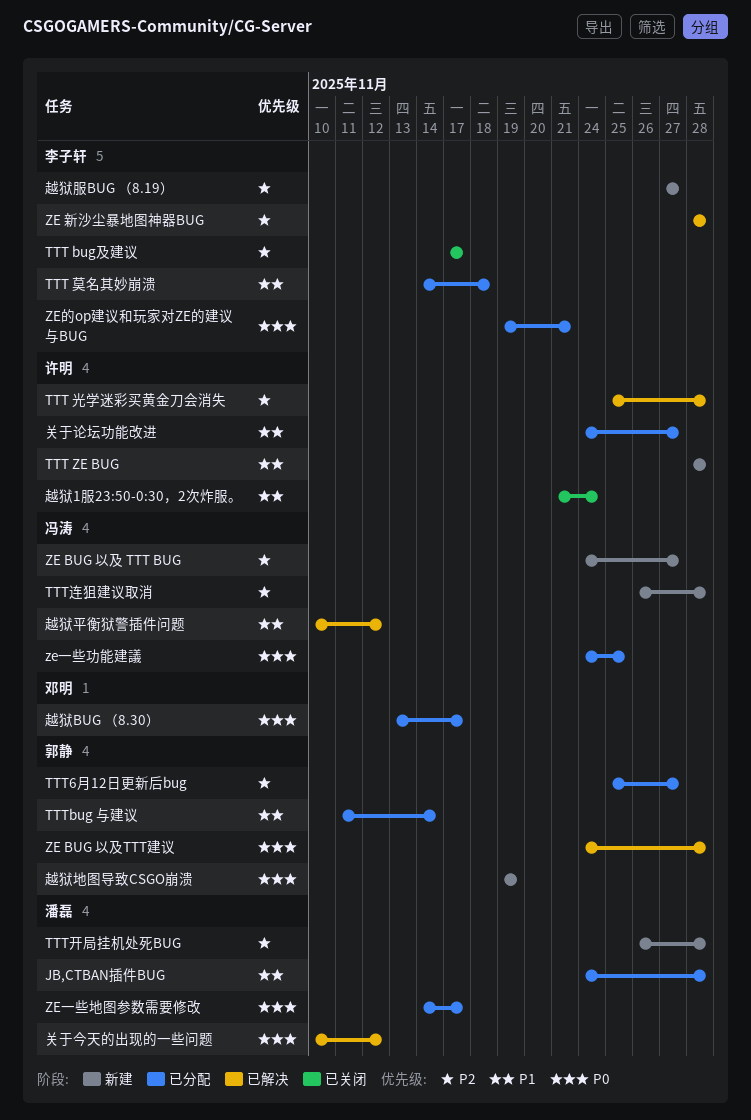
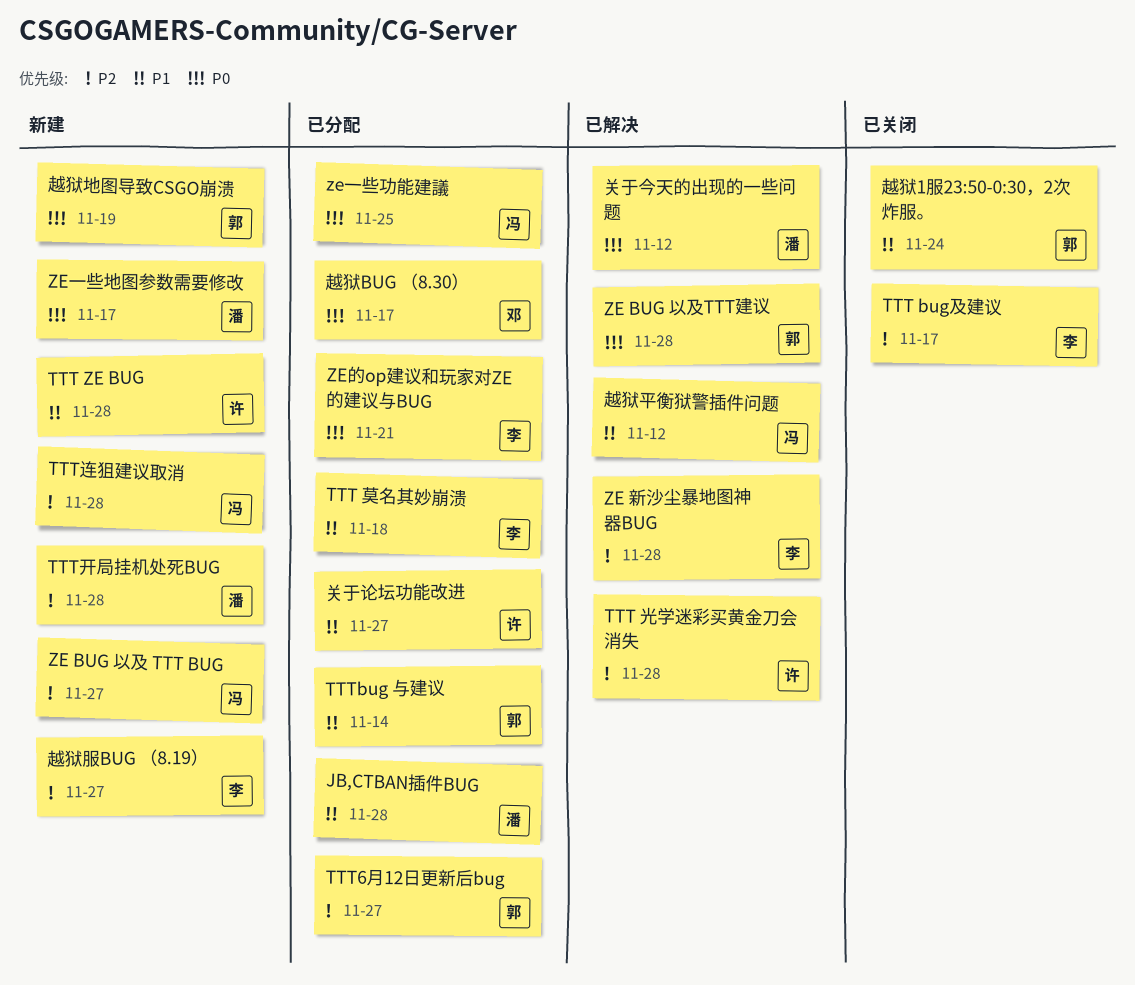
ZE一些地图参数需要修改, status: 已分配 -> 新建
越狱1服23:50-0:30，2次炸服。, owner: 许明 -> 郭静

